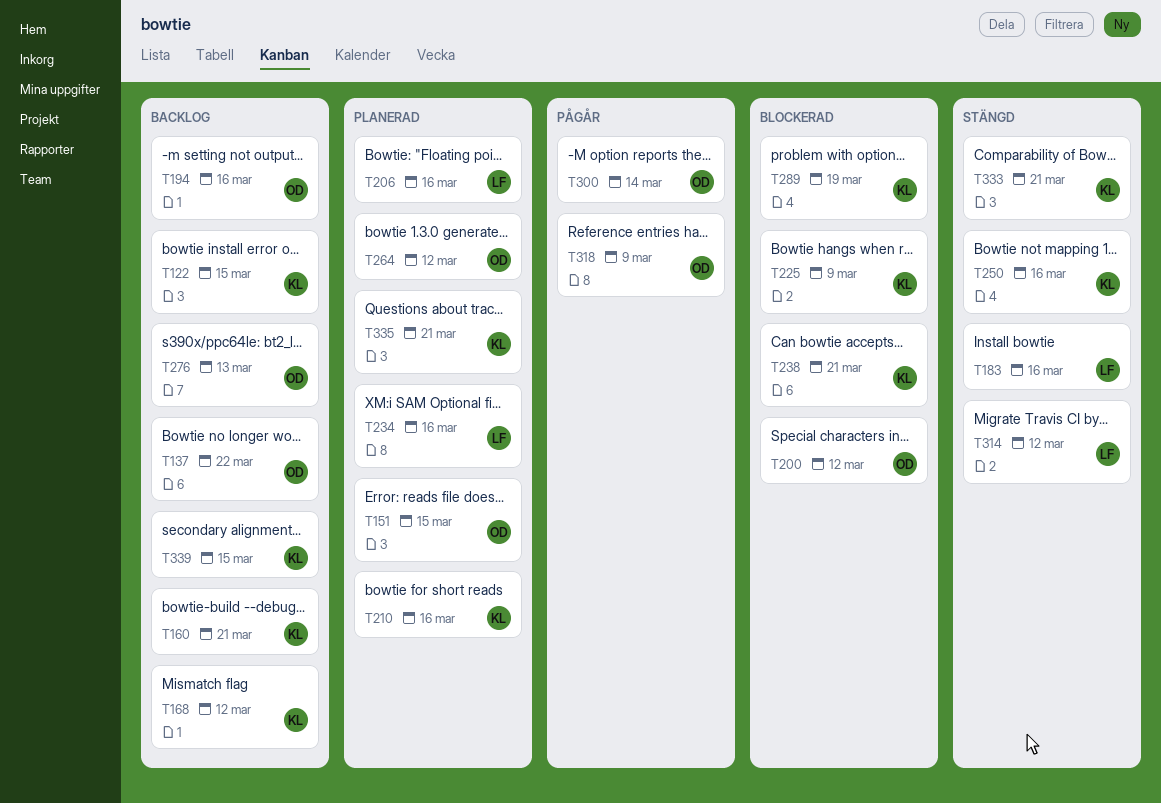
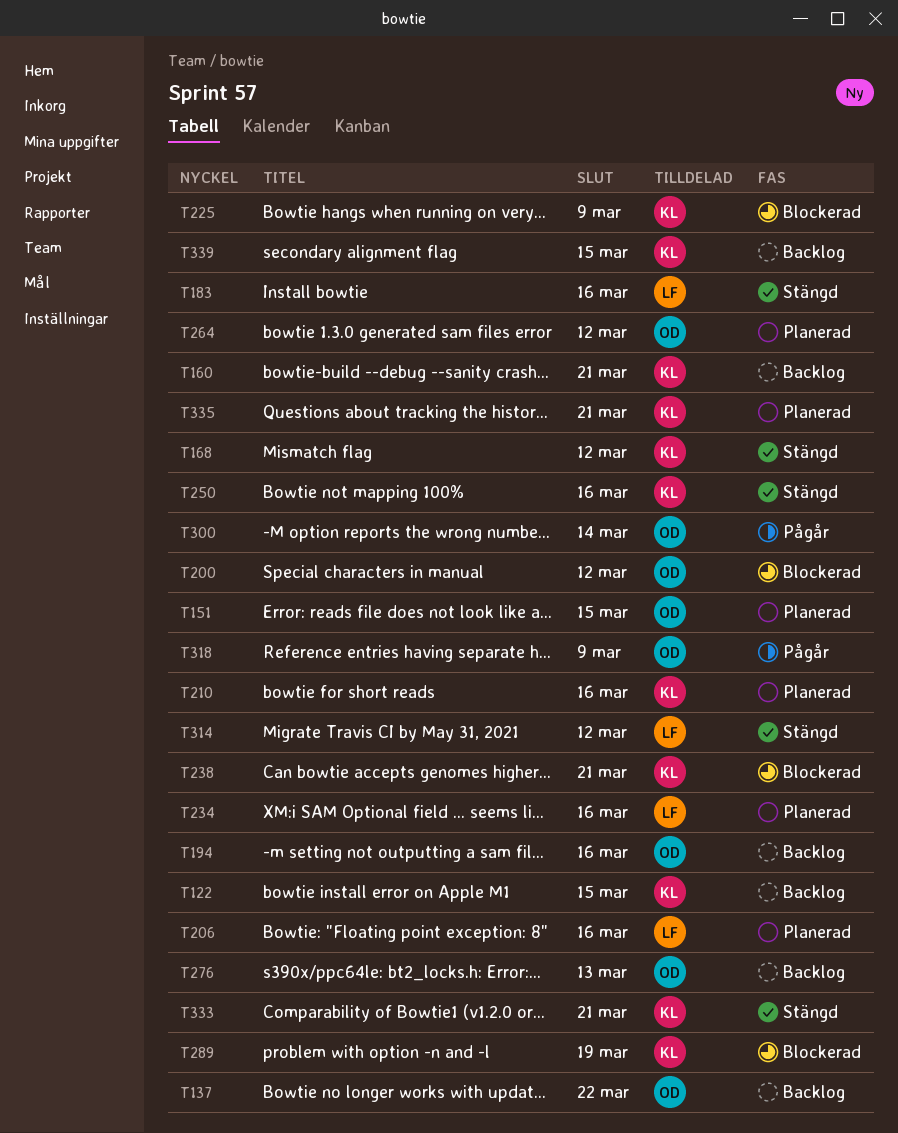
T168, status: Backlog -> Stängd

